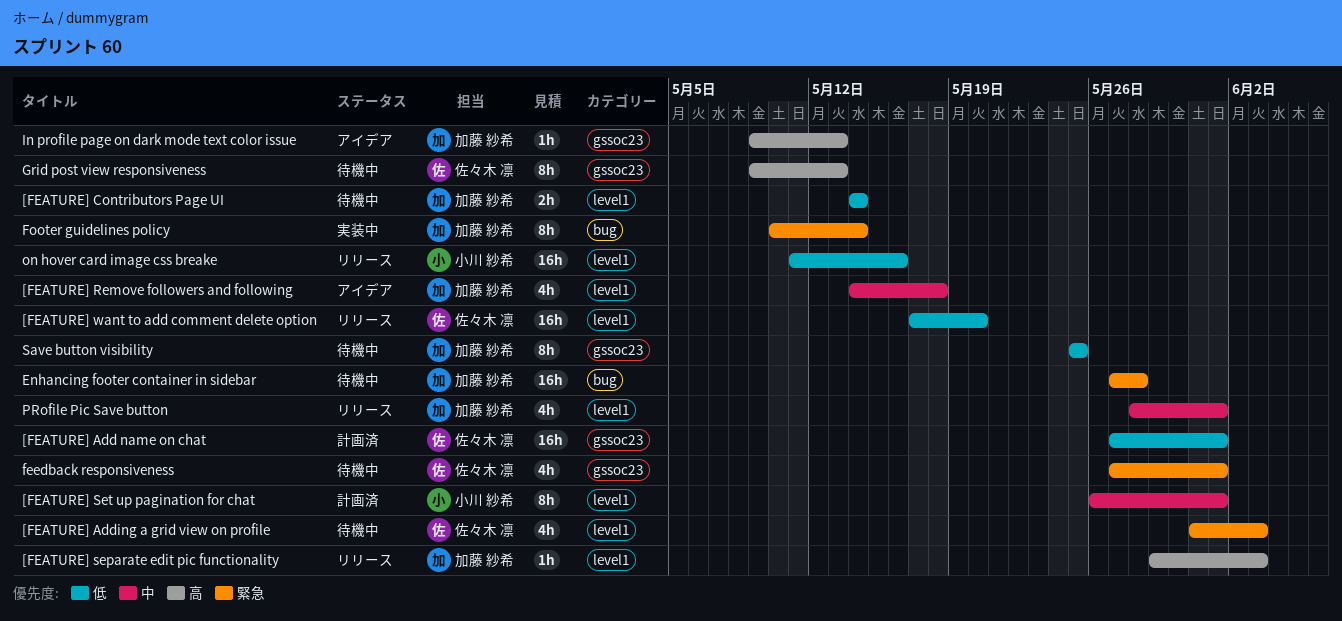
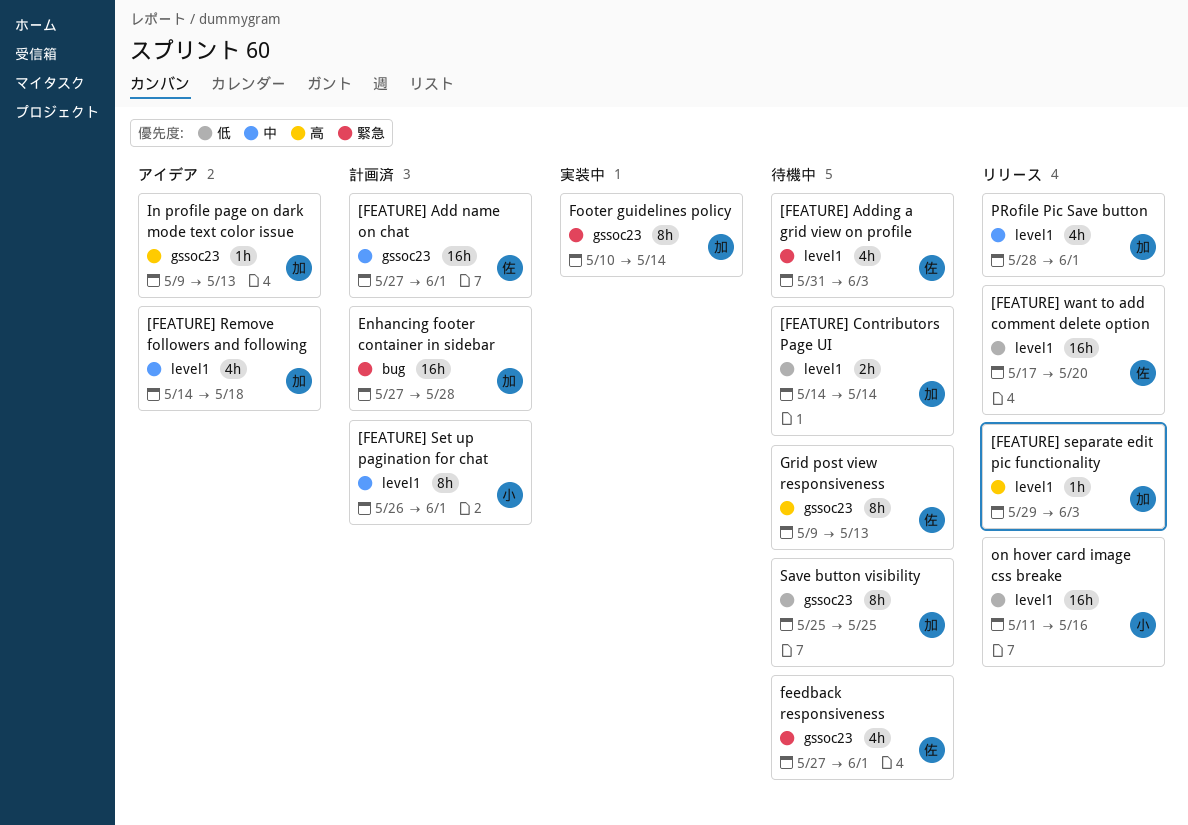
[FEATURE] Add name on chat, priority: 低 -> 中
Enhancing footer container in sidebar, status: 待機中 -> 計画済
Footer guidelines policy, label: bug -> gssoc23

